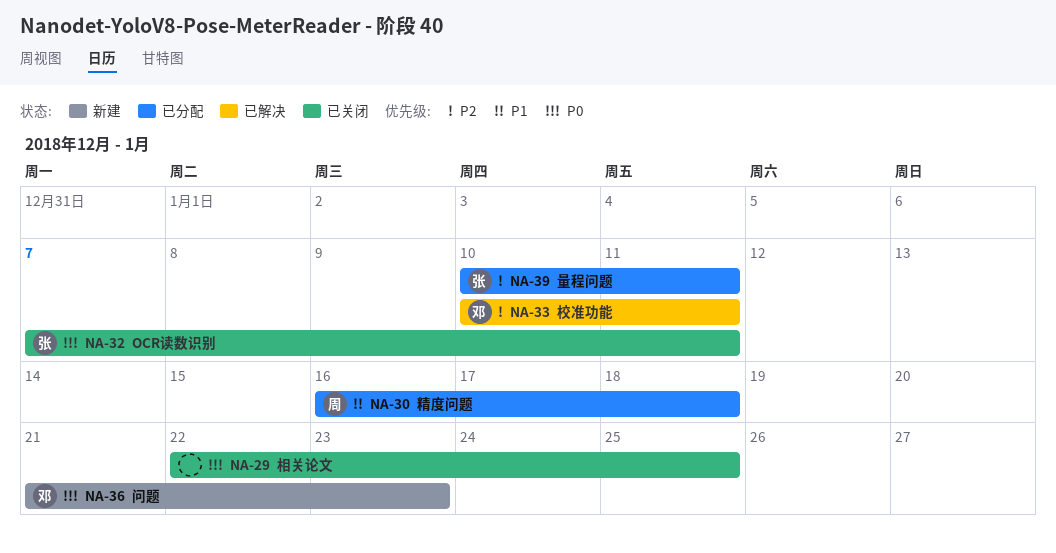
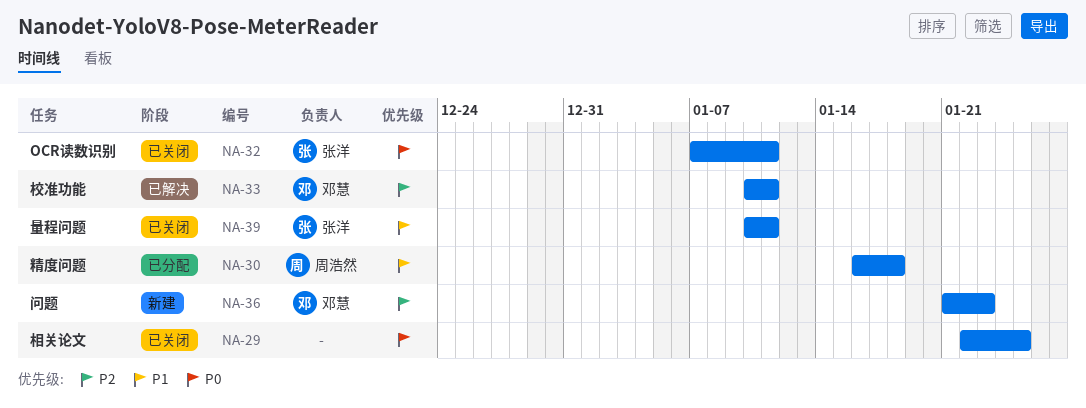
NA-36, priority: P0 -> P2
NA-39, status: 已分配 -> 已关闭
NA-39, priority: P2 -> P1

